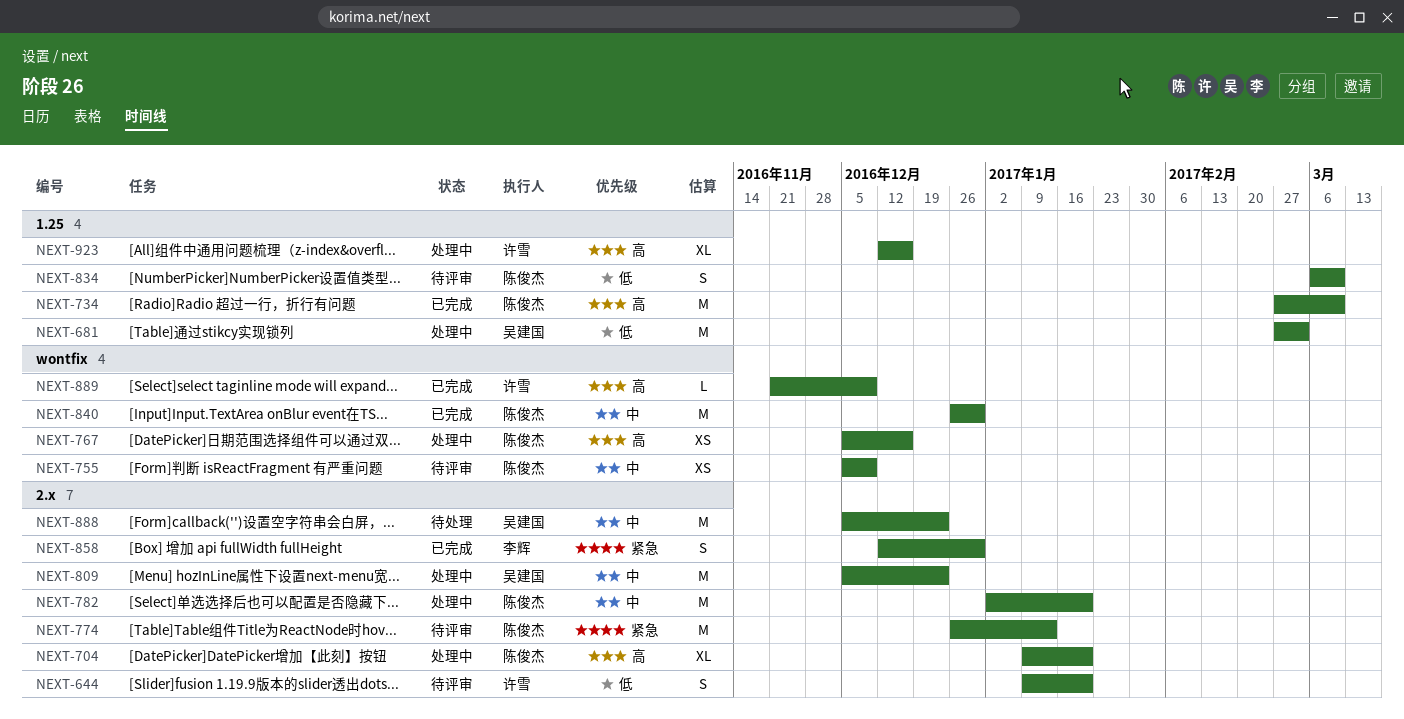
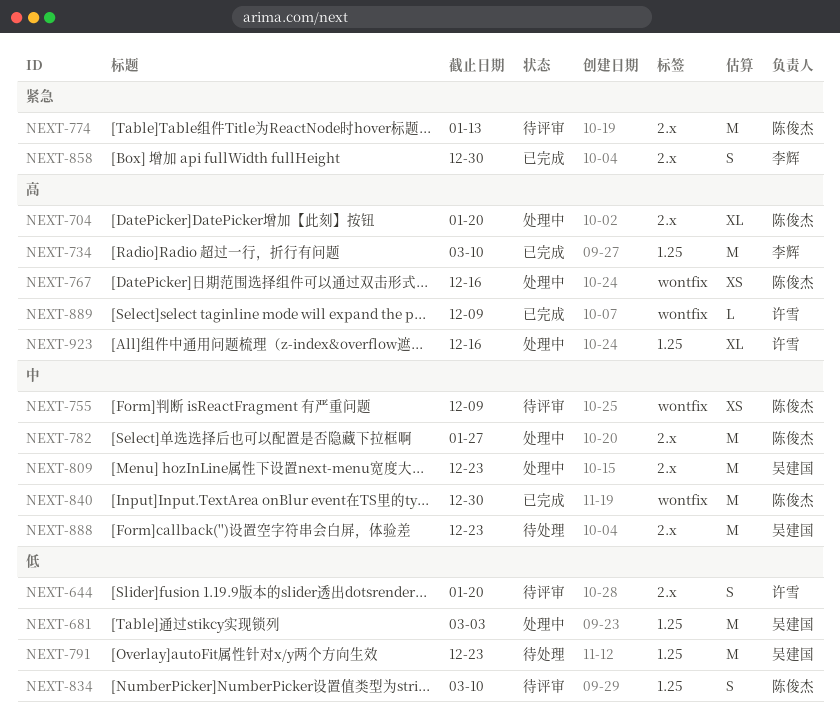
NEXT-734, owner: 陈俊杰 -> 李辉
NEXT-782, due: Jan 20 -> Jan 27
NEXT-791: none -> present

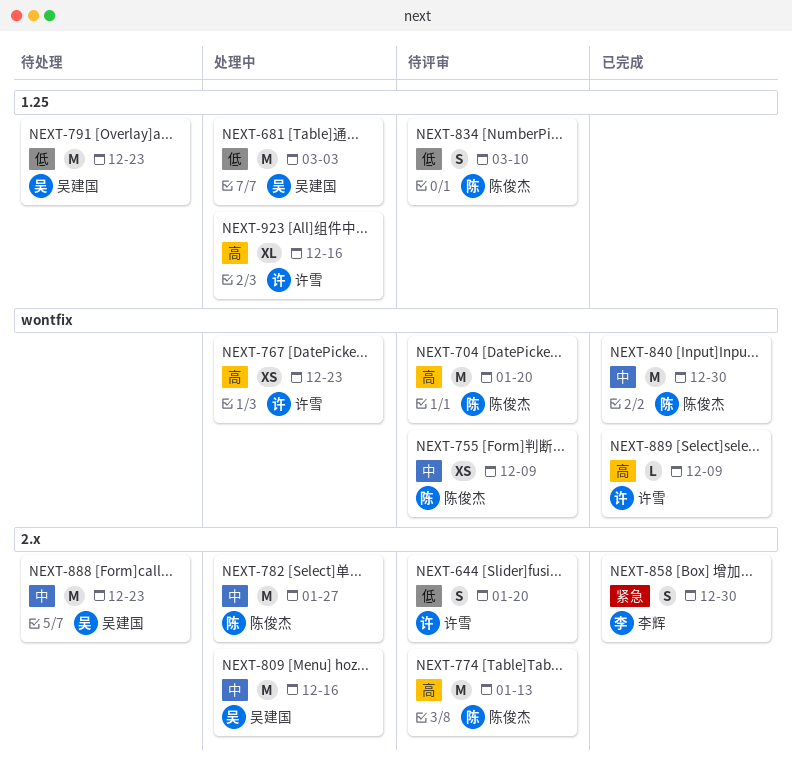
NEXT-704, status: 处理中 -> 待评审
NEXT-704, label: 2.x -> wontfix
NEXT-704, estimate: XL -> M
NEXT-734: present -> none
NEXT-767, owner: 陈俊杰 -> 许雪
NEXT-767, due: Dec 16 -> Dec 23
NEXT-774, priority: 紧急 -> 高
NEXT-809, due: Dec 23 -> Dec 16

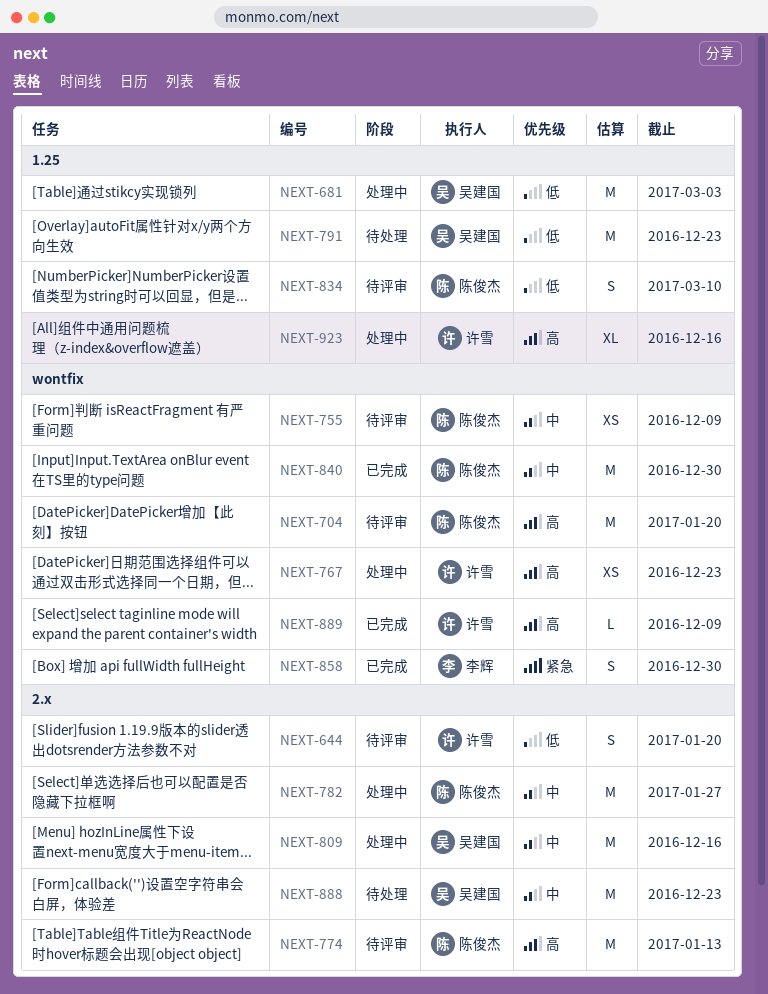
NEXT-858, label: 2.x -> wontfix

